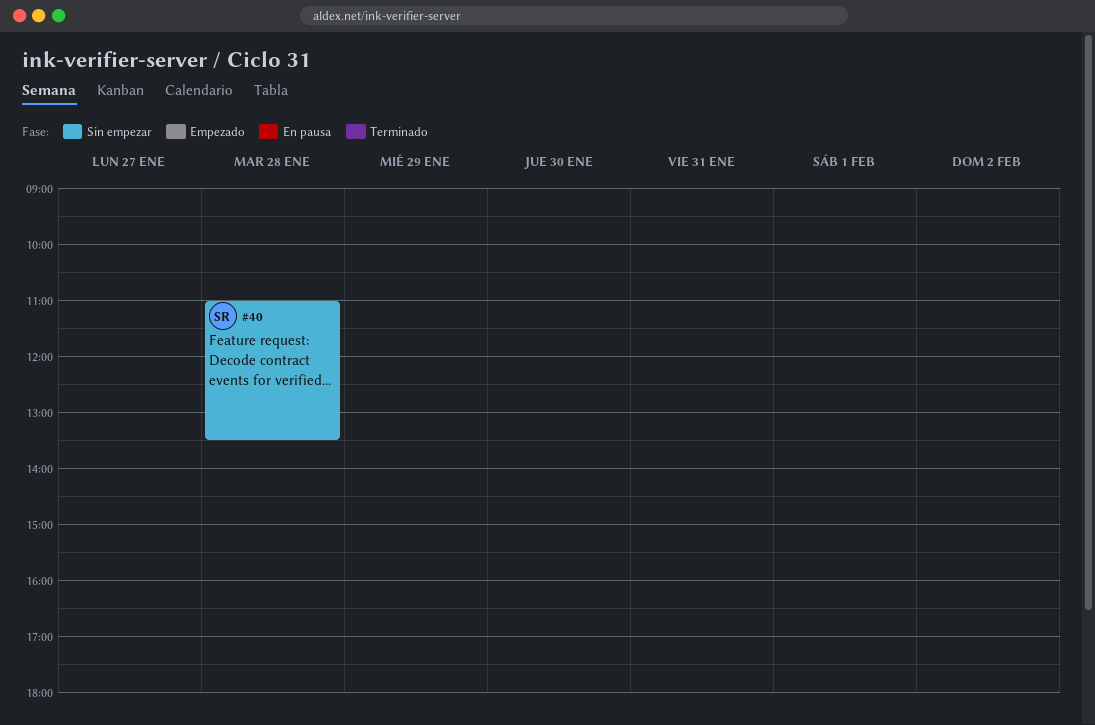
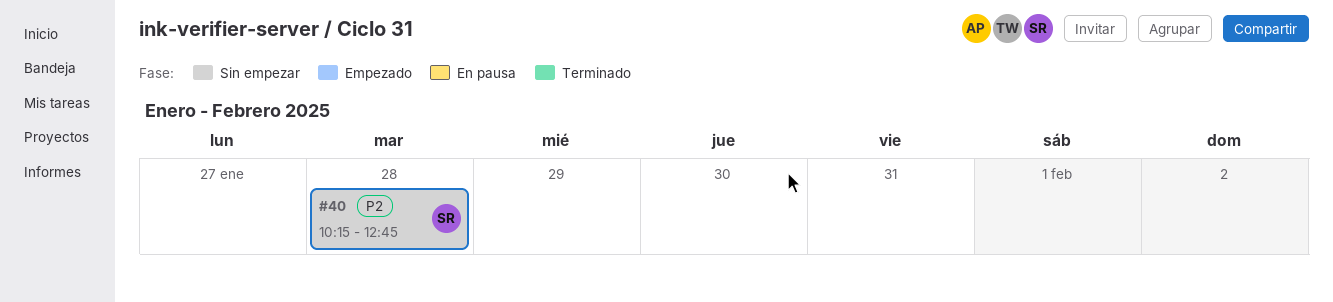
#40, begins: 11:00 -> 10:15
#40, ends: 13:30 -> 12:45

